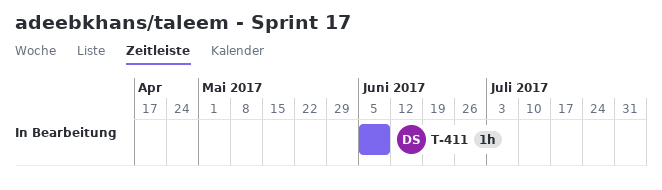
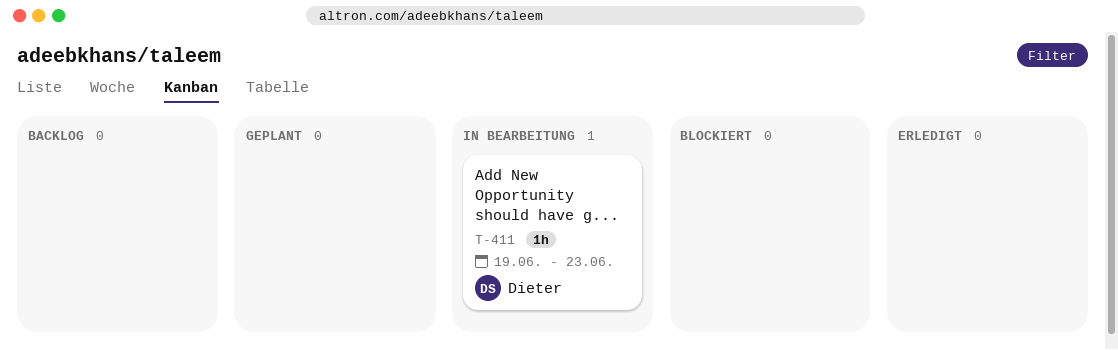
T-411, start: Jun 5 -> Jun 19
T-411, due: Jun 9 -> Jun 23

